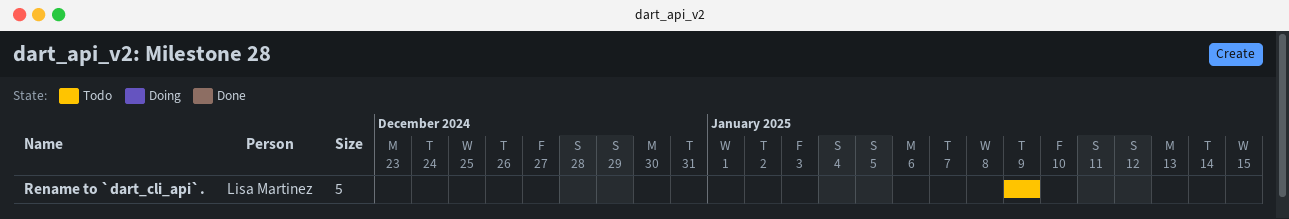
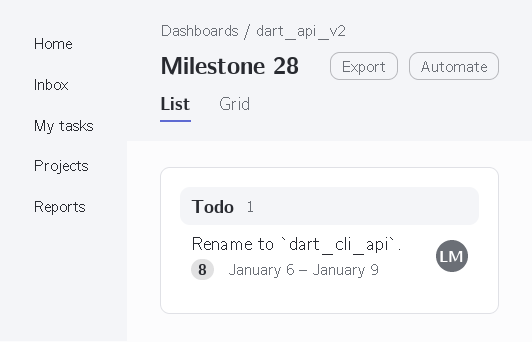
Rename to `dart_cli_api`., estimate: 5 -> 8
Rename to `dart_cli_api`., start: Jan 9 -> Jan 6

